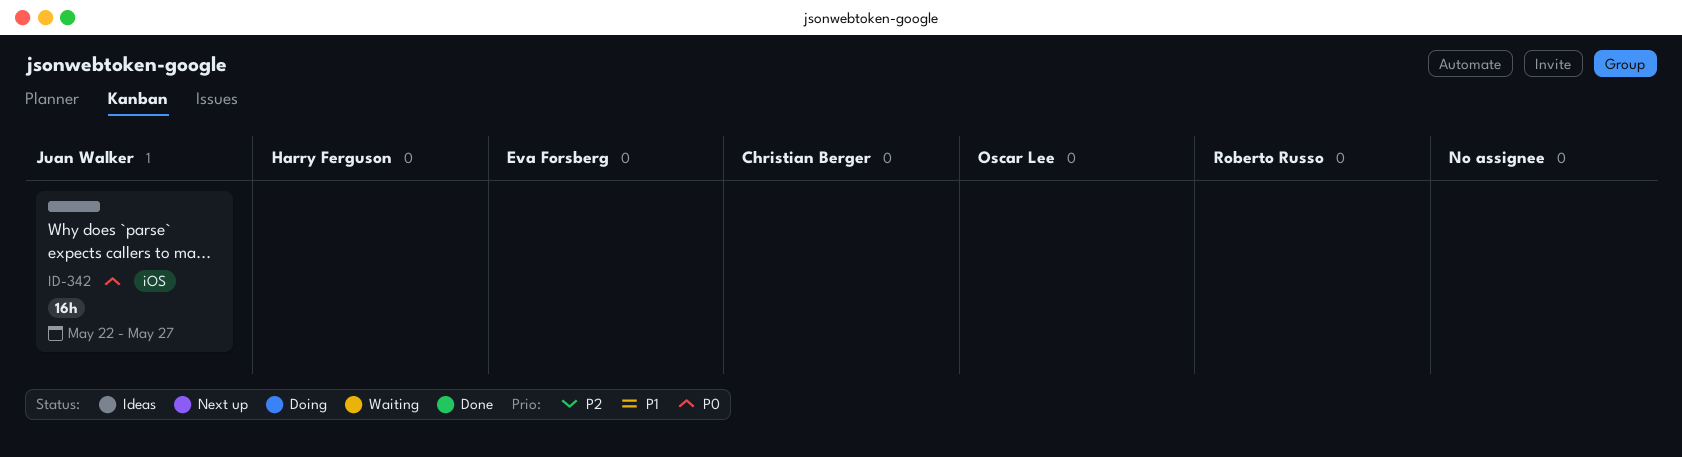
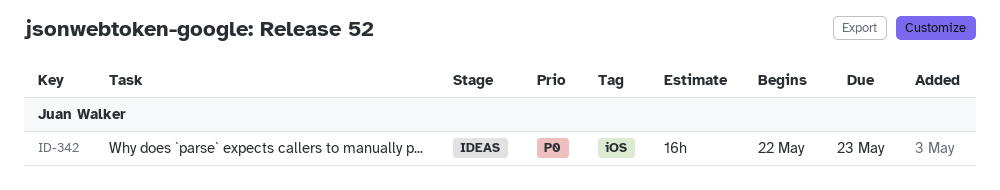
ID-342, due: May 27 -> May 23

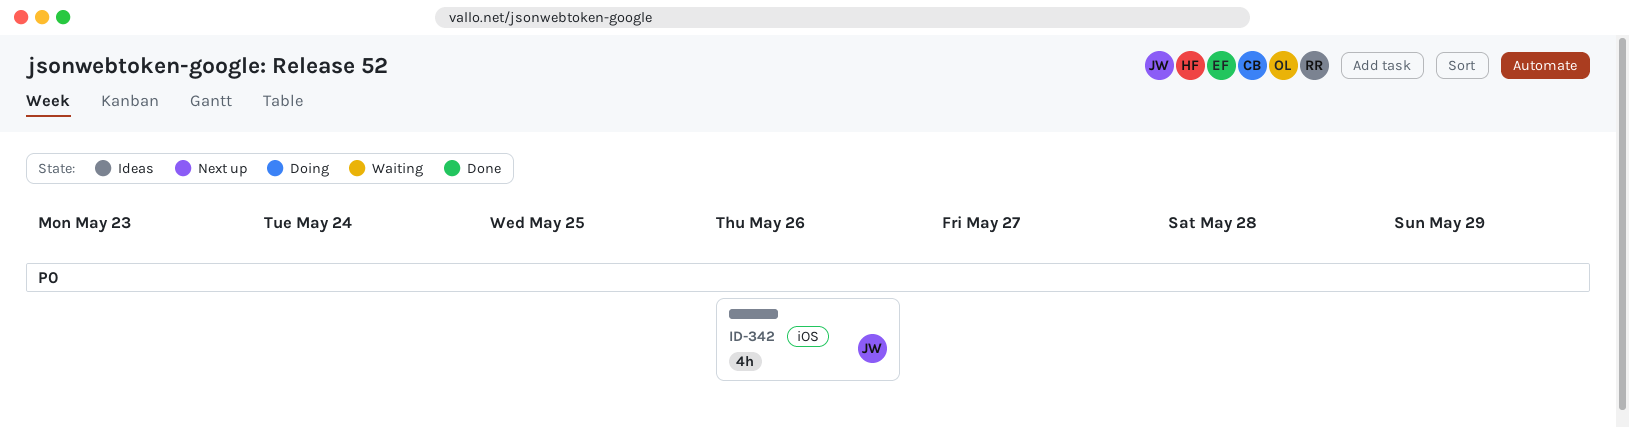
ID-342, estimate: 16h -> 4h
ID-342, due: May 23 -> May 26

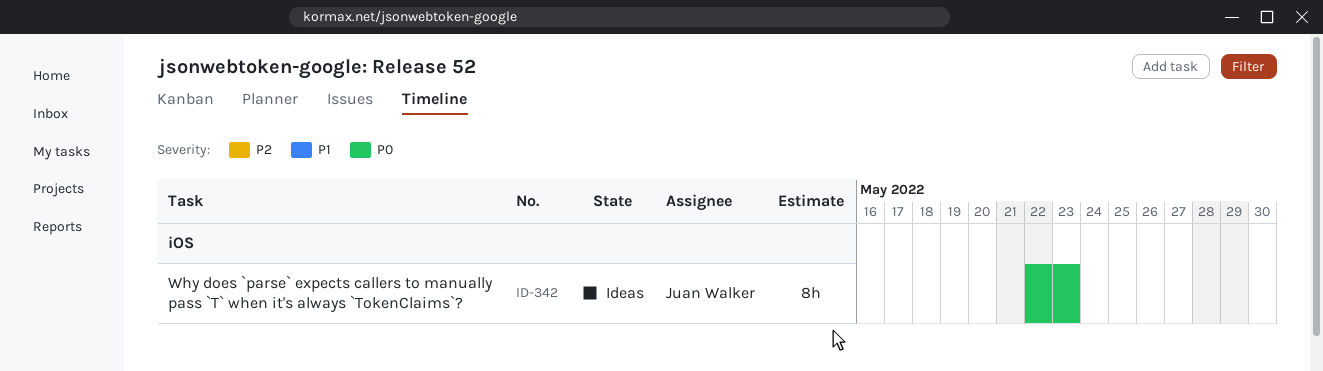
ID-342, estimate: 4h -> 8h
ID-342, due: May 26 -> May 23

